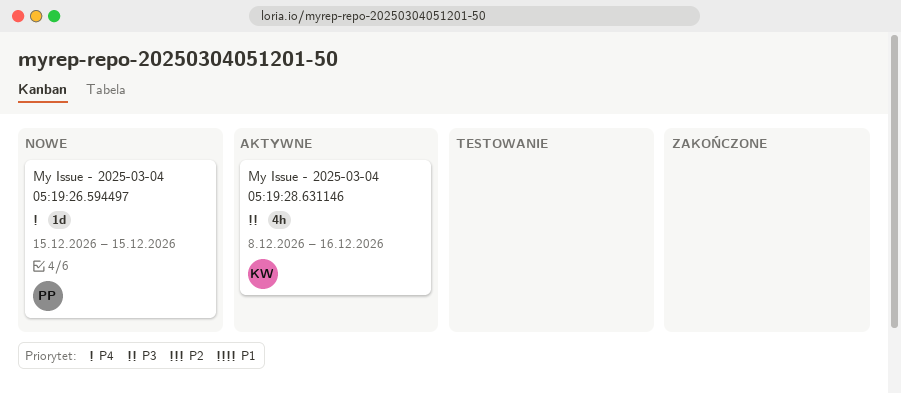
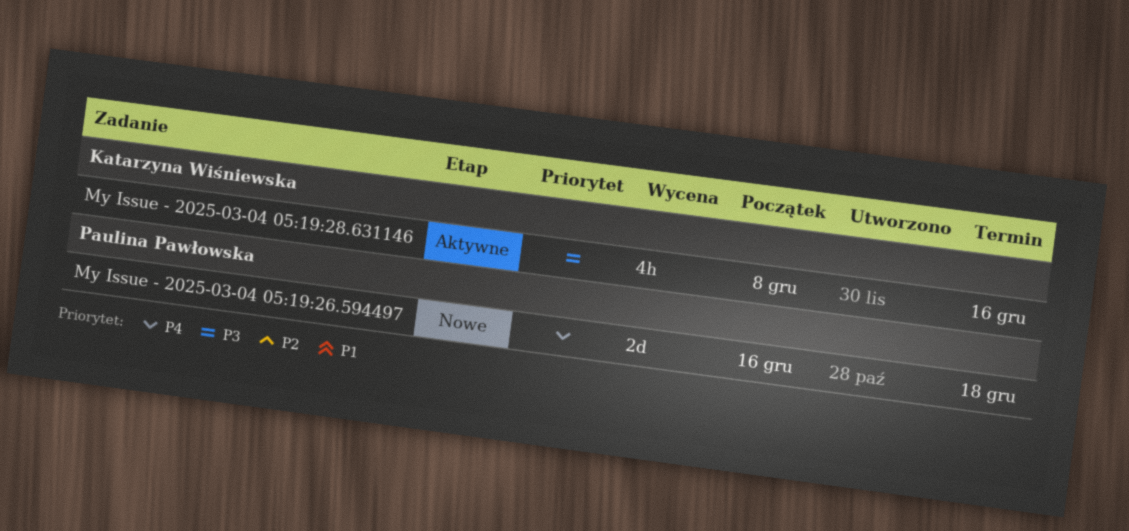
My Issue - 2025-03-04 05:19:26.594497, estimate: 1d -> 2d
My Issue - 2025-03-04 05:19:26.594497, start: Dec 15 -> Dec 16
My Issue - 2025-03-04 05:19:26.594497, due: Dec 15 -> Dec 18

